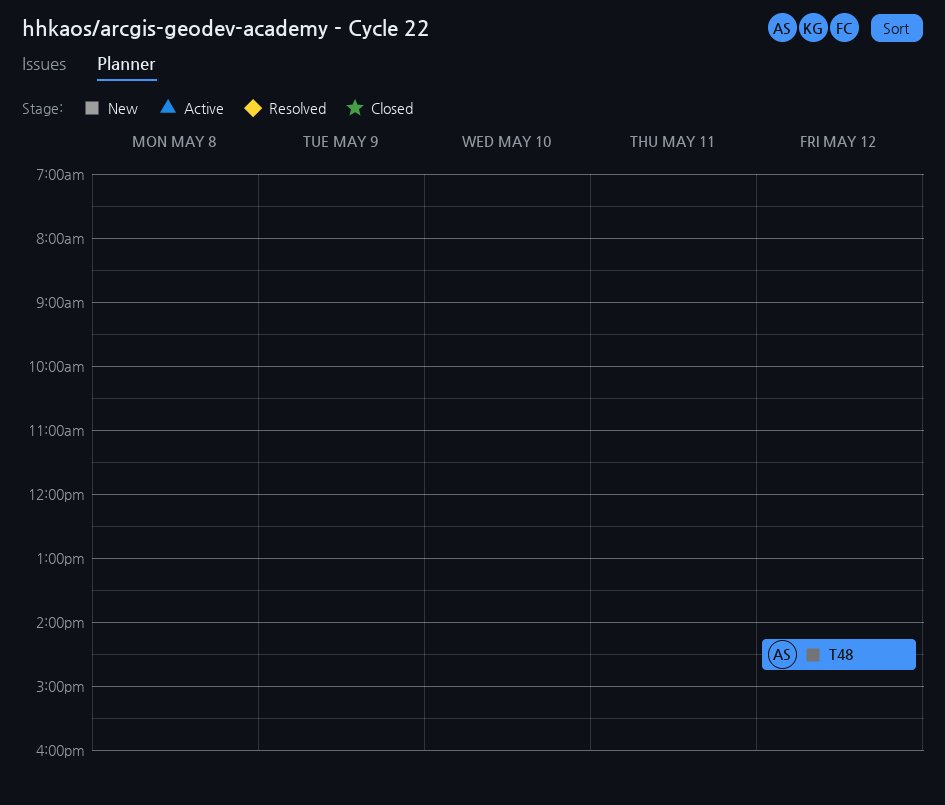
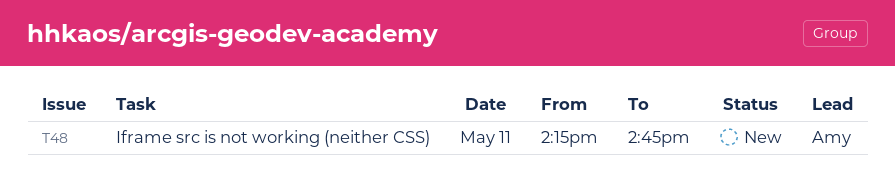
T48, day: May 12 -> May 11

